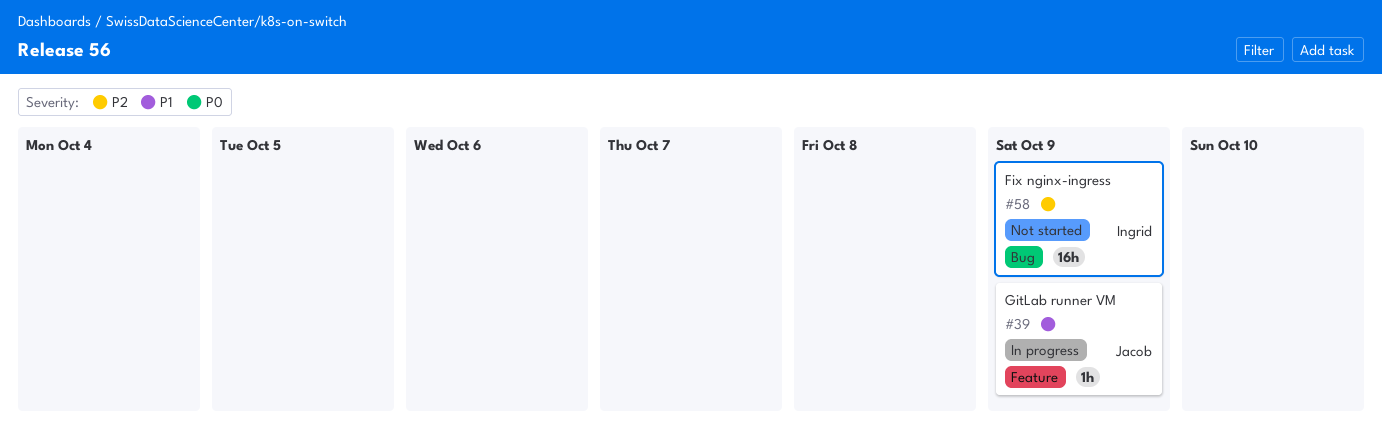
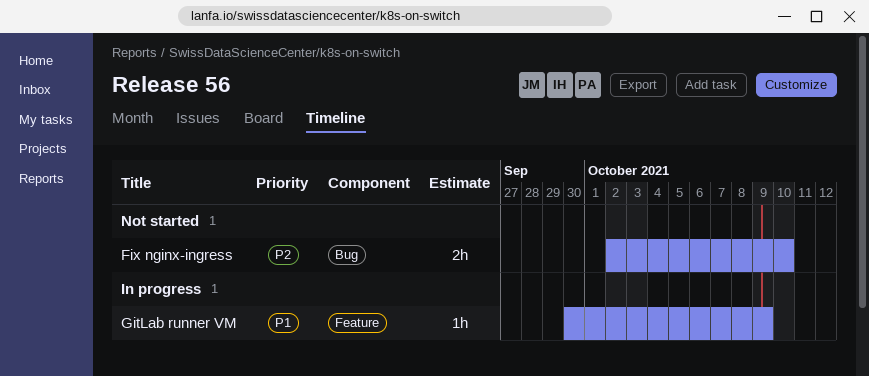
Fix nginx-ingress, estimate: 16h -> 2h
Fix nginx-ingress, due: Oct 9 -> Oct 10

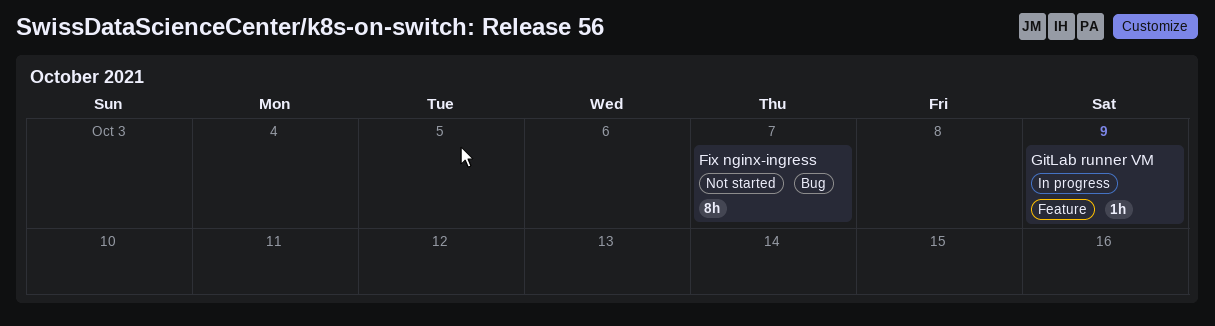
Fix nginx-ingress, estimate: 2h -> 8h
Fix nginx-ingress, due: Oct 10 -> Oct 7

